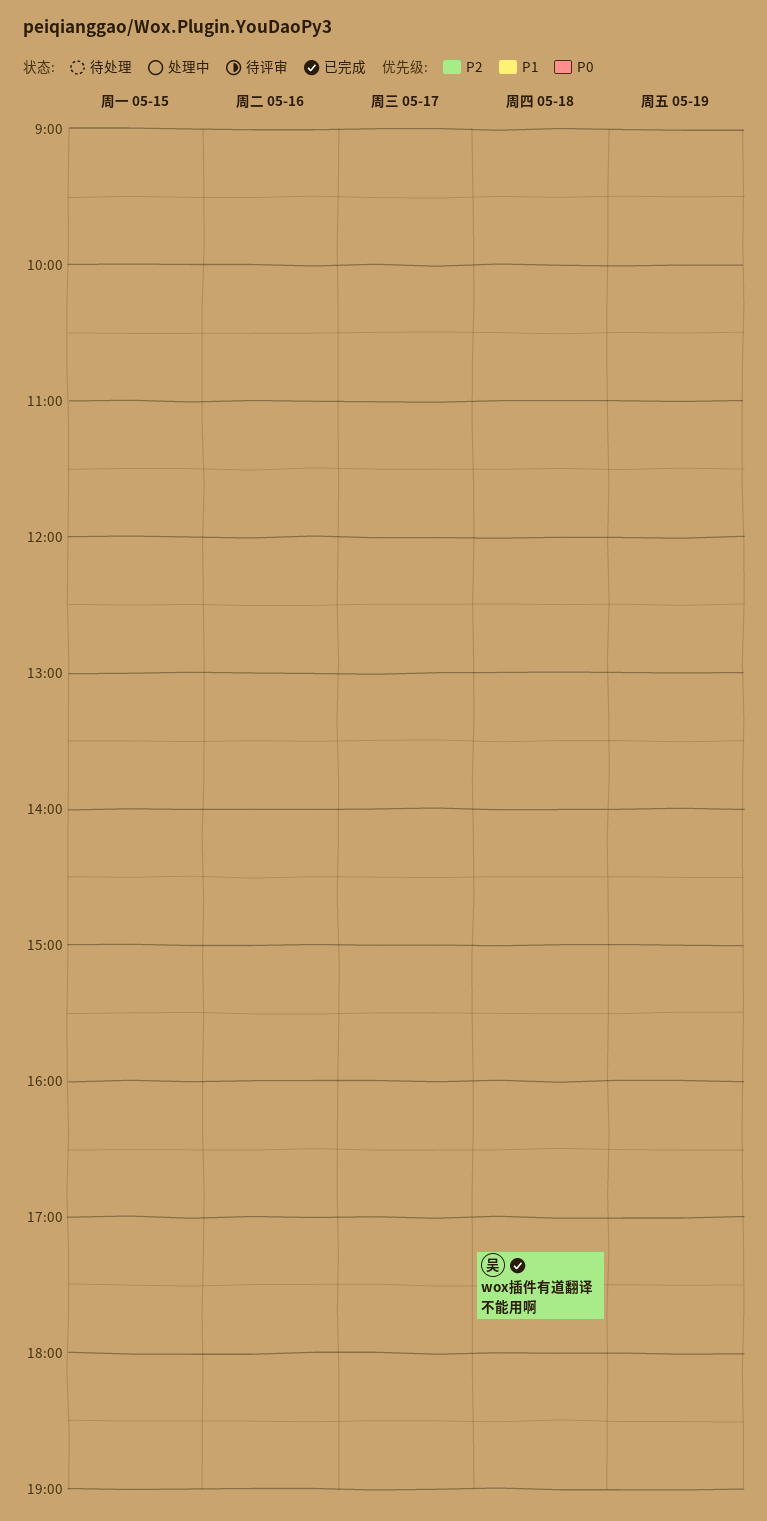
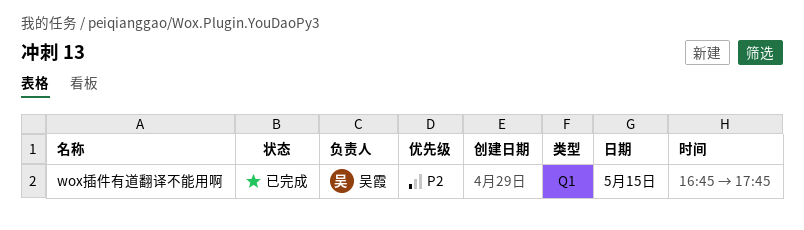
wox插件有道翻译不能用啊, day: May 18 -> May 15
wox插件有道翻译不能用啊, begins: 17:15 -> 16:45

